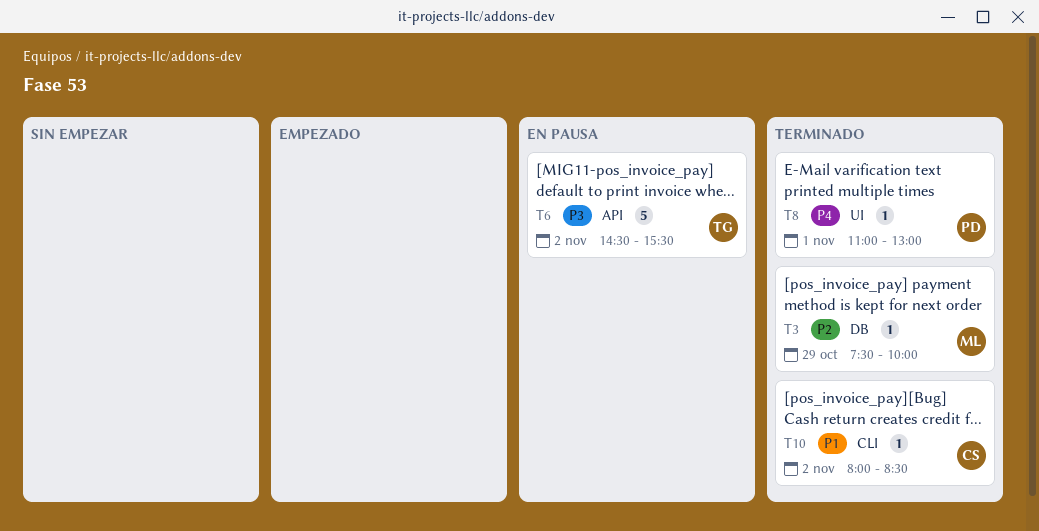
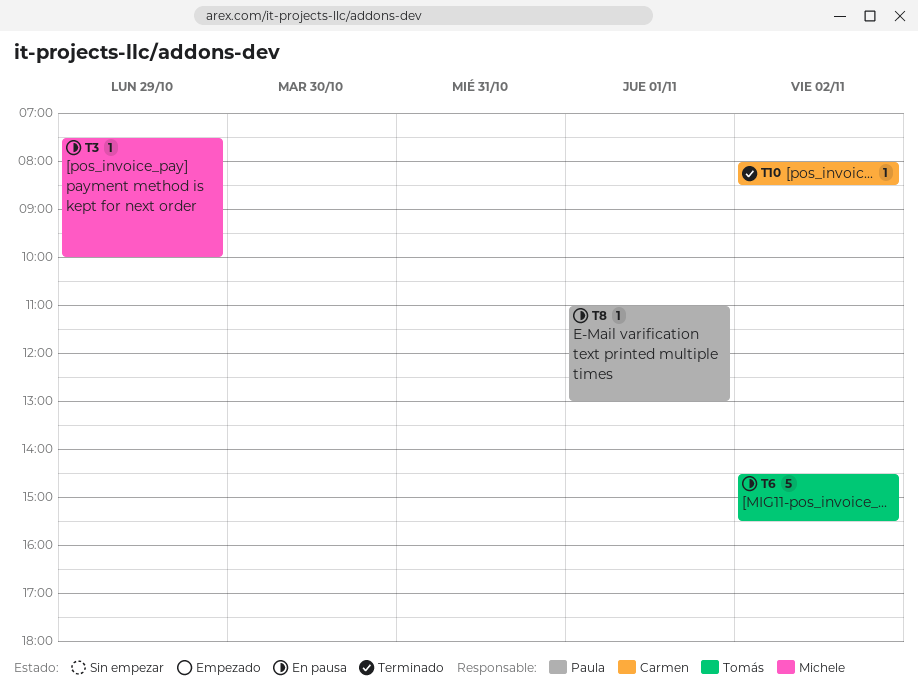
T3, status: Terminado -> En pausa
T8, status: Terminado -> En pausa

